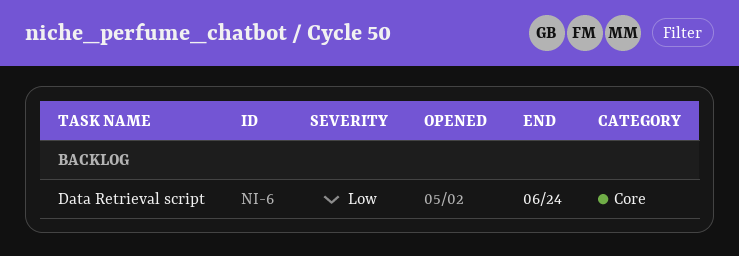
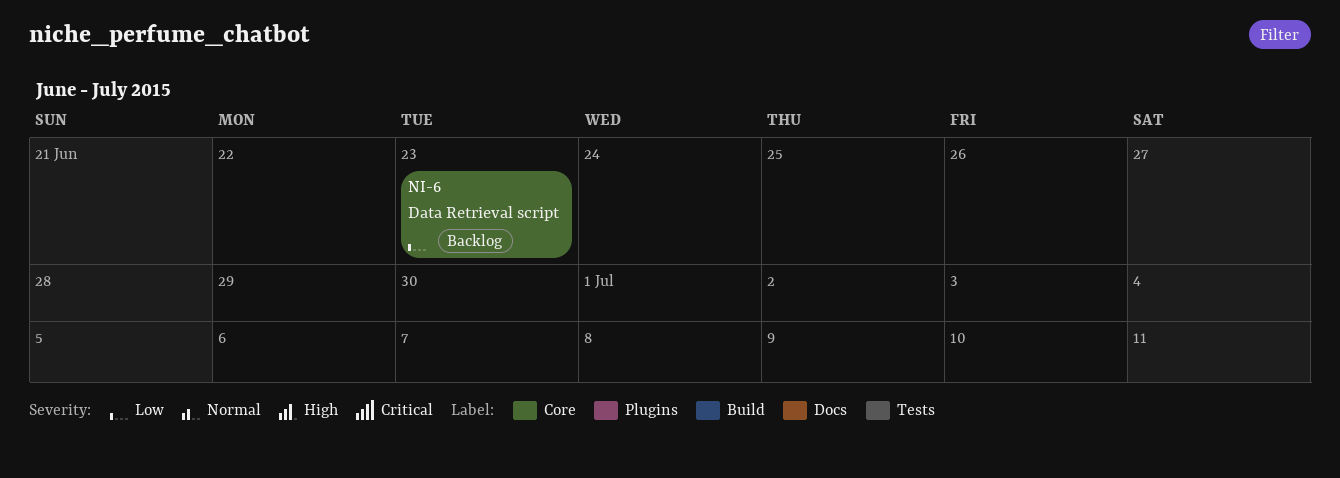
NI-6, due: Jun 24 -> Jun 23

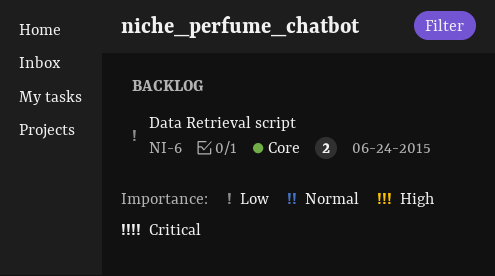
NI-6, due: Jun 23 -> Jun 24

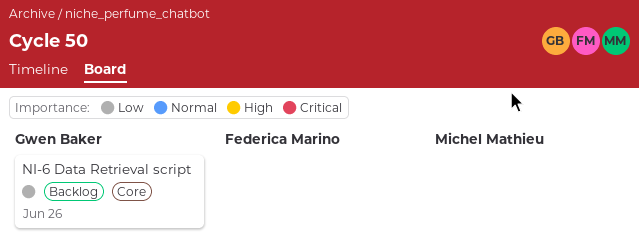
NI-6, due: Jun 24 -> Jun 26

